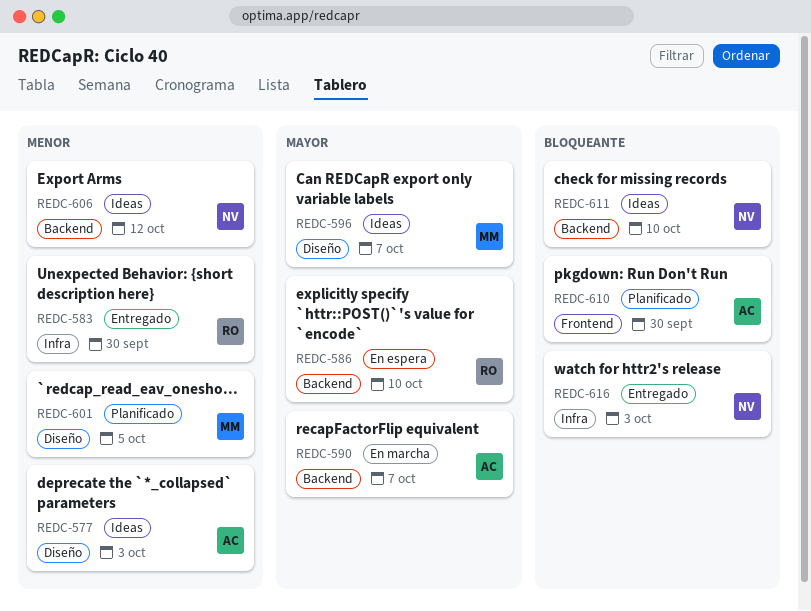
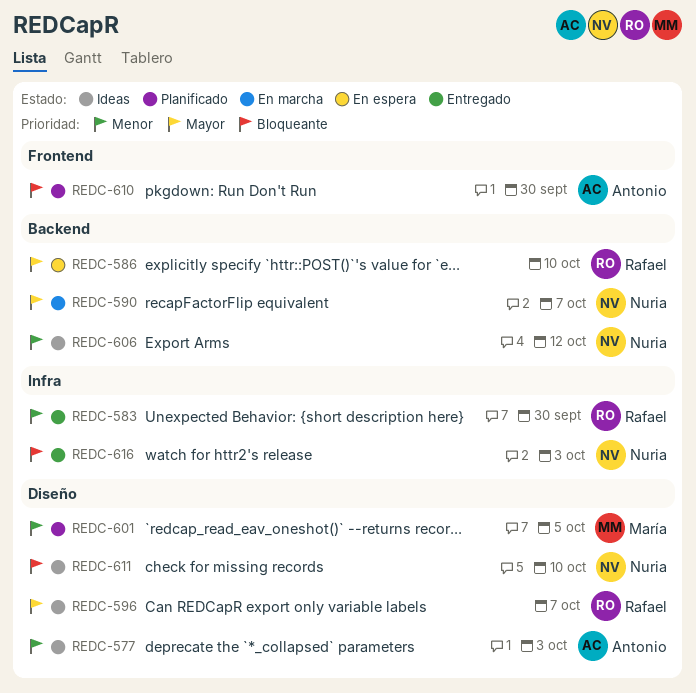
REDC-590, owner: Antonio -> Nuria
REDC-596, owner: María -> Rafael
REDC-611, label: Backend -> Diseño

